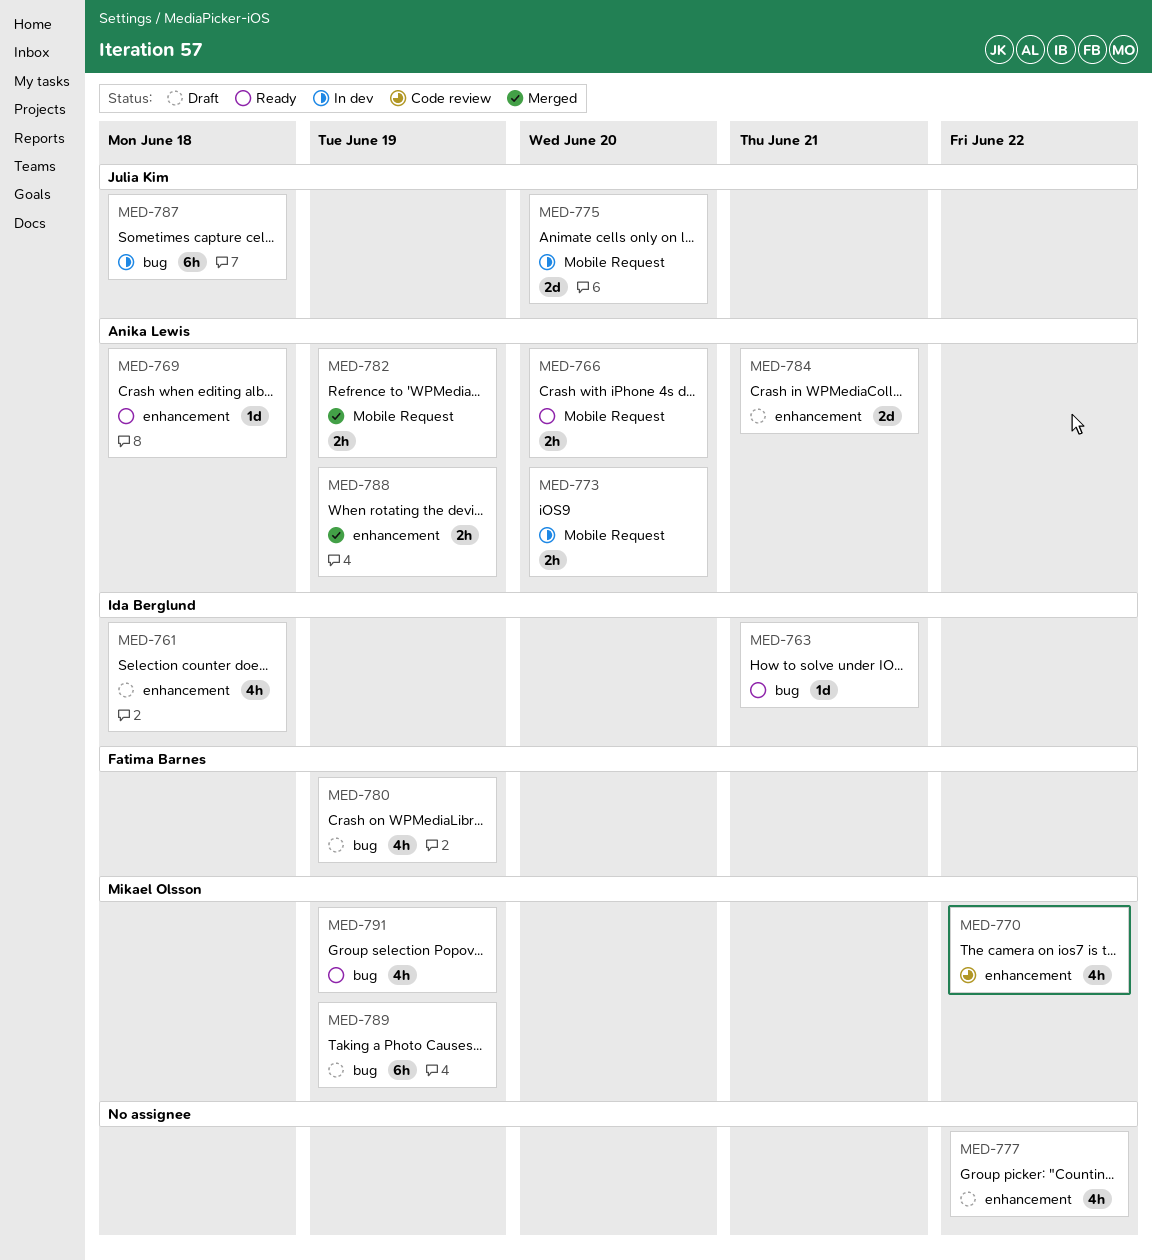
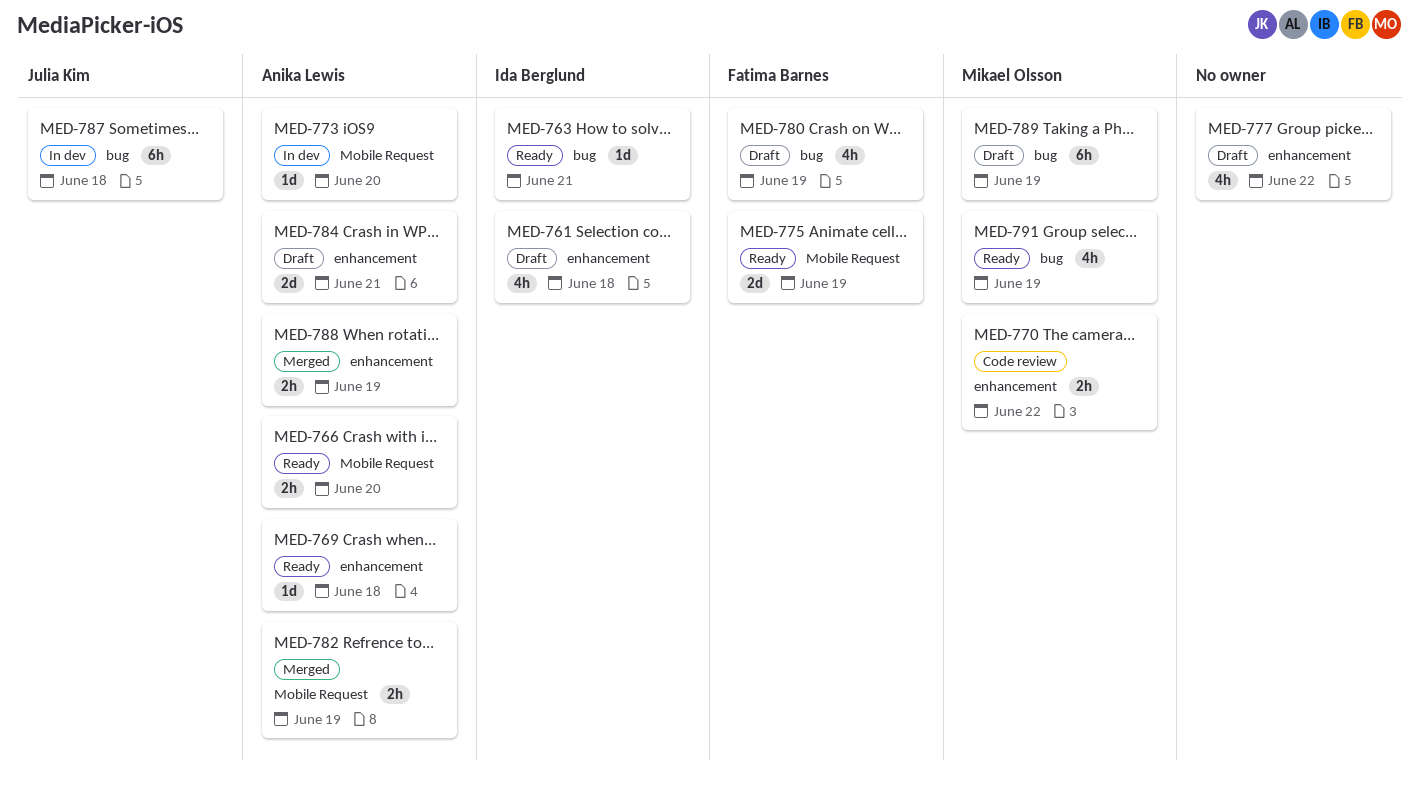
MED-770, estimate: 4h -> 2h
MED-773, estimate: 2h -> 1d
MED-775, status: In dev -> Ready
MED-775, owner: Julia Kim -> Fatima Barnes
MED-775, due: Jun 20 -> Jun 19

